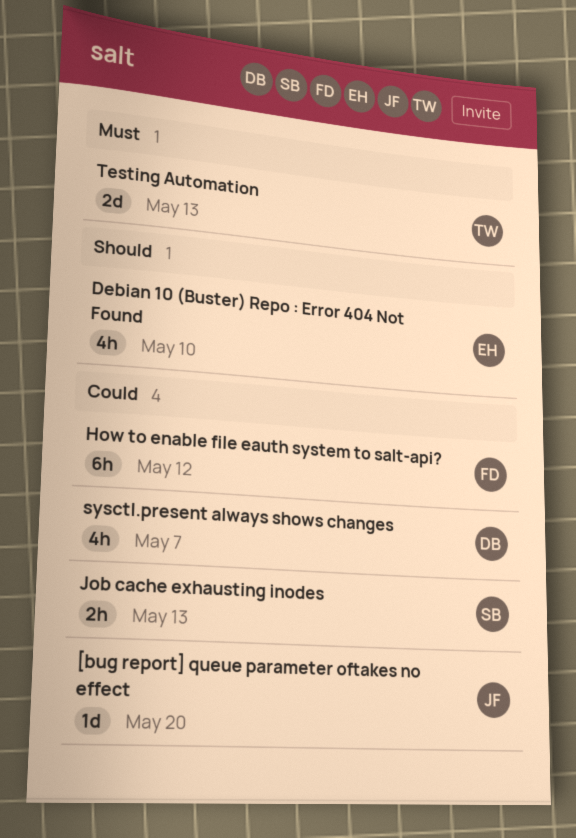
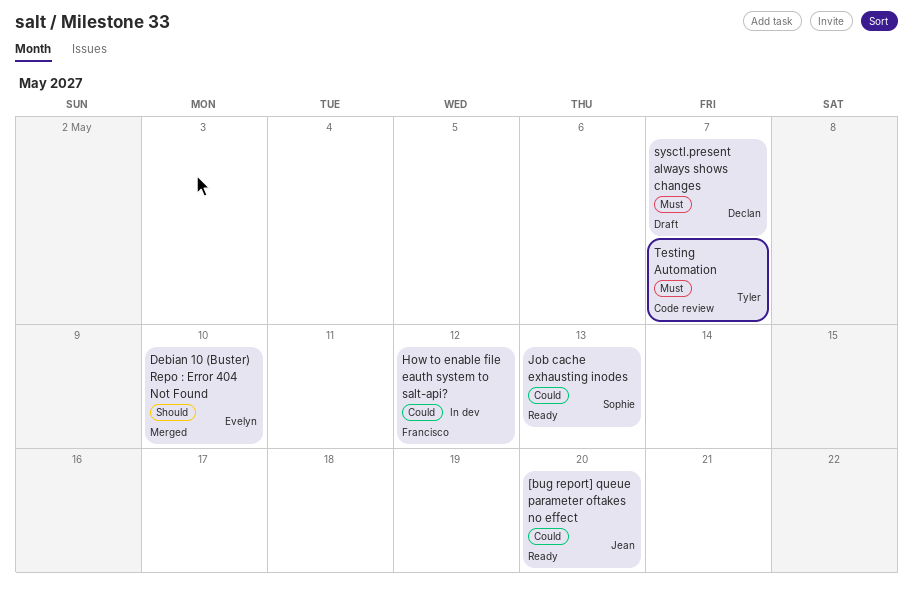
sysctl.present always shows changes, priority: Could -> Must
Testing Automation, due: May 13 -> May 7

